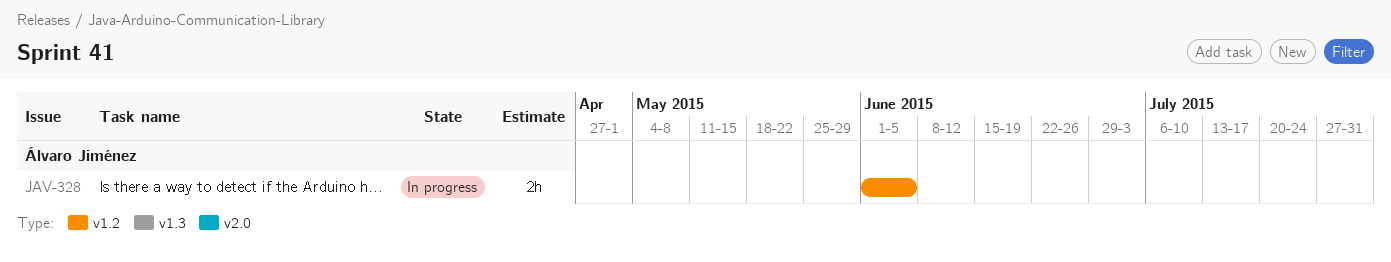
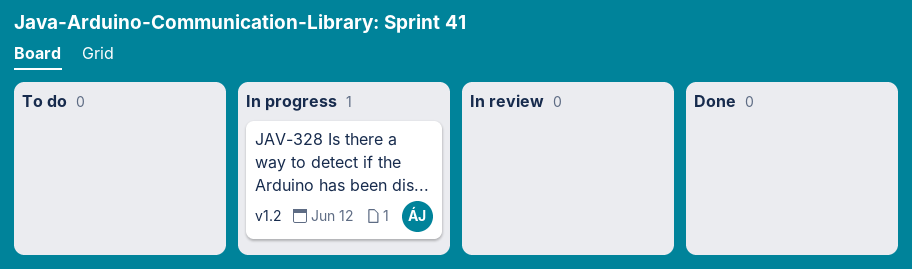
JAV-328, due: Jun 5 -> Jun 12

